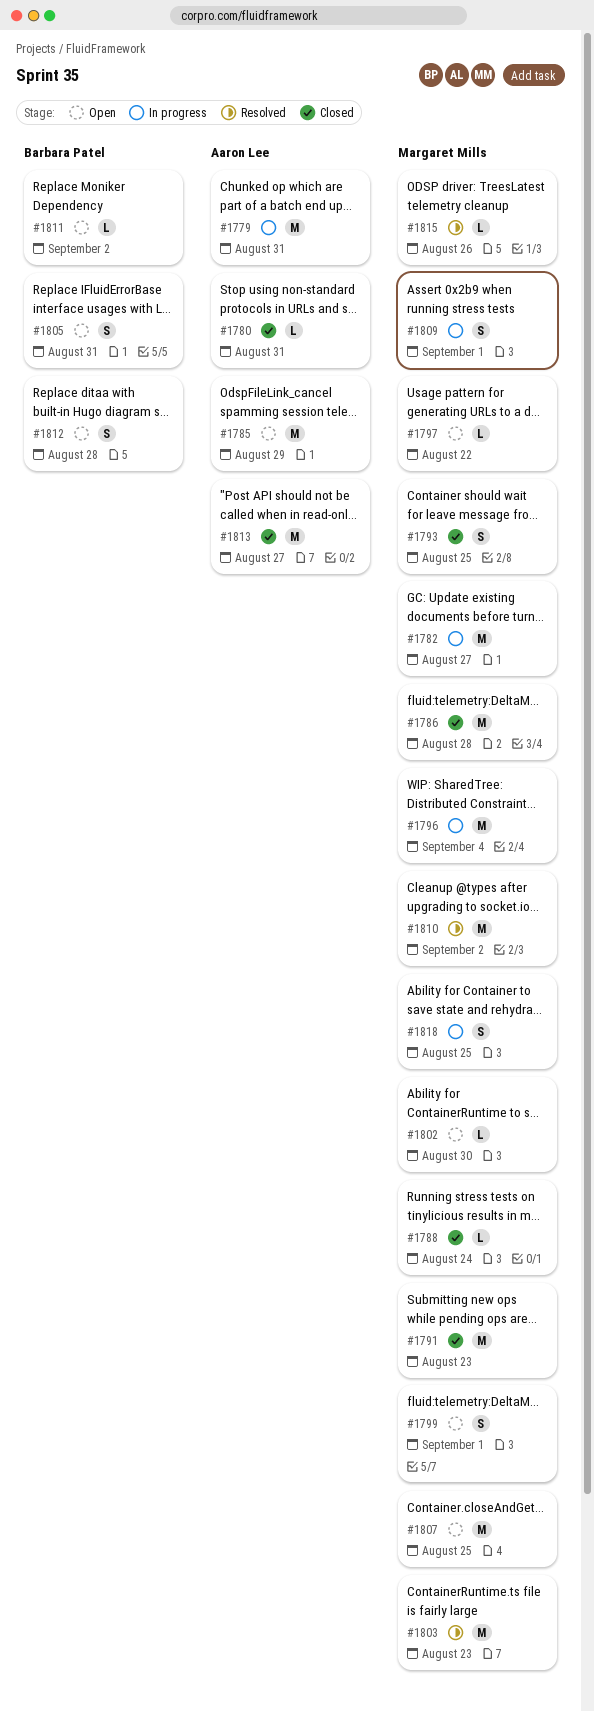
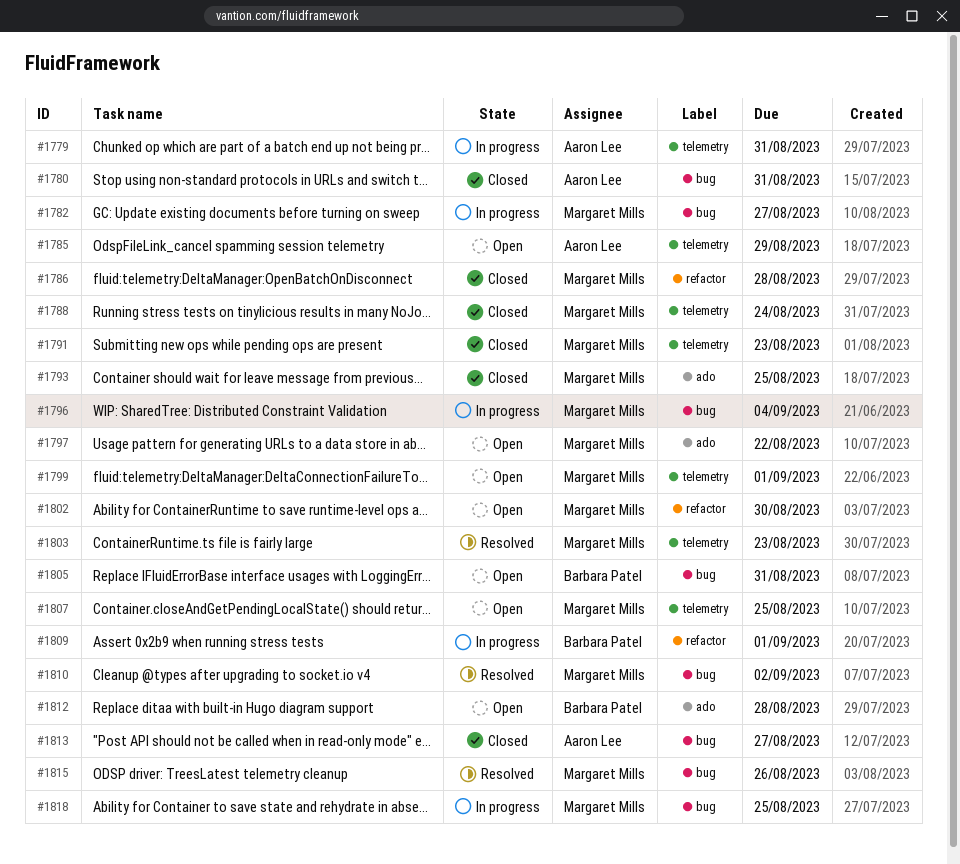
#1809, owner: Margaret Mills -> Barbara Patel
#1811: present -> none

